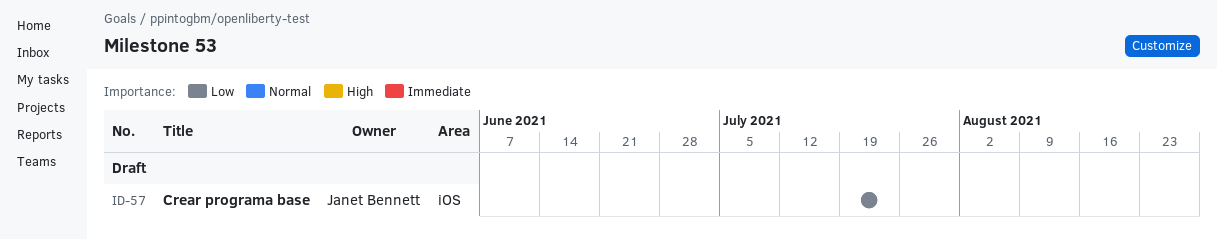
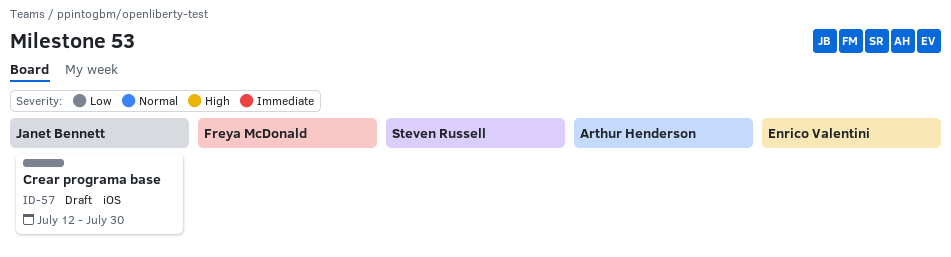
ID-57, start: Jul 19 -> Jul 12
ID-57, due: Jul 23 -> Jul 30

